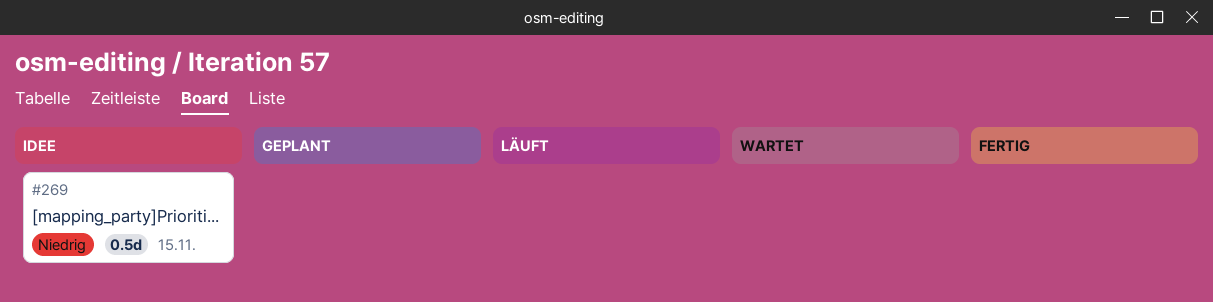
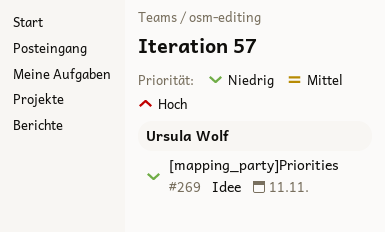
#269, due: Nov 15 -> Nov 11

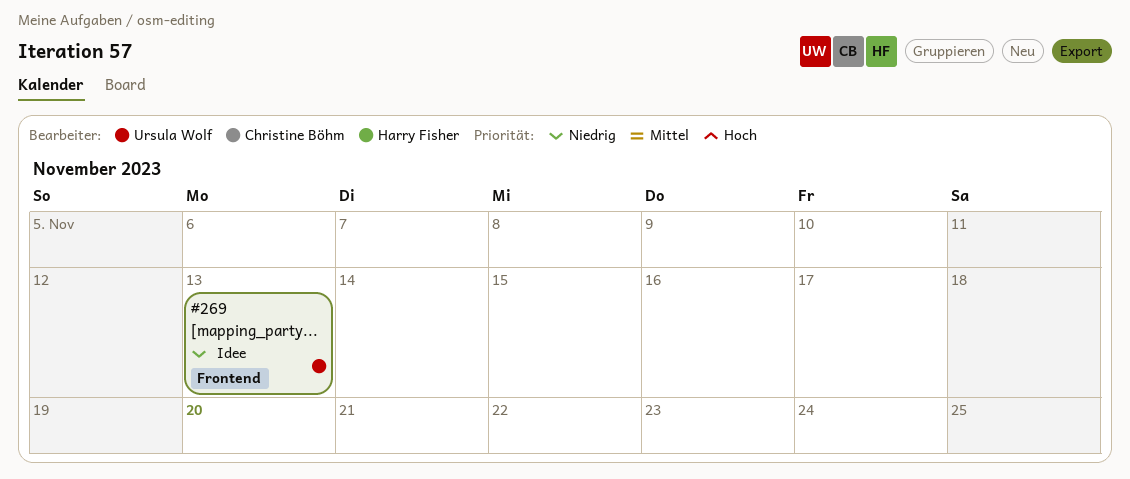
#269, due: Nov 11 -> Nov 13

